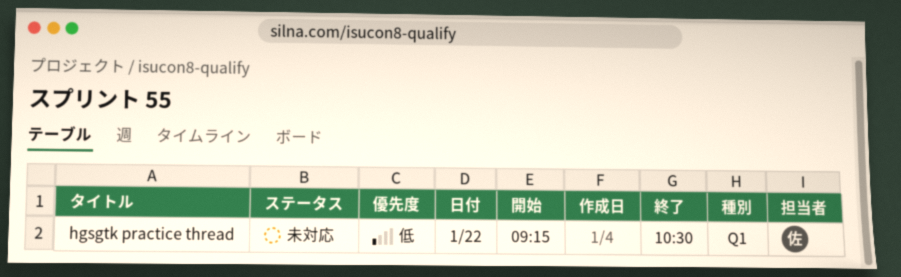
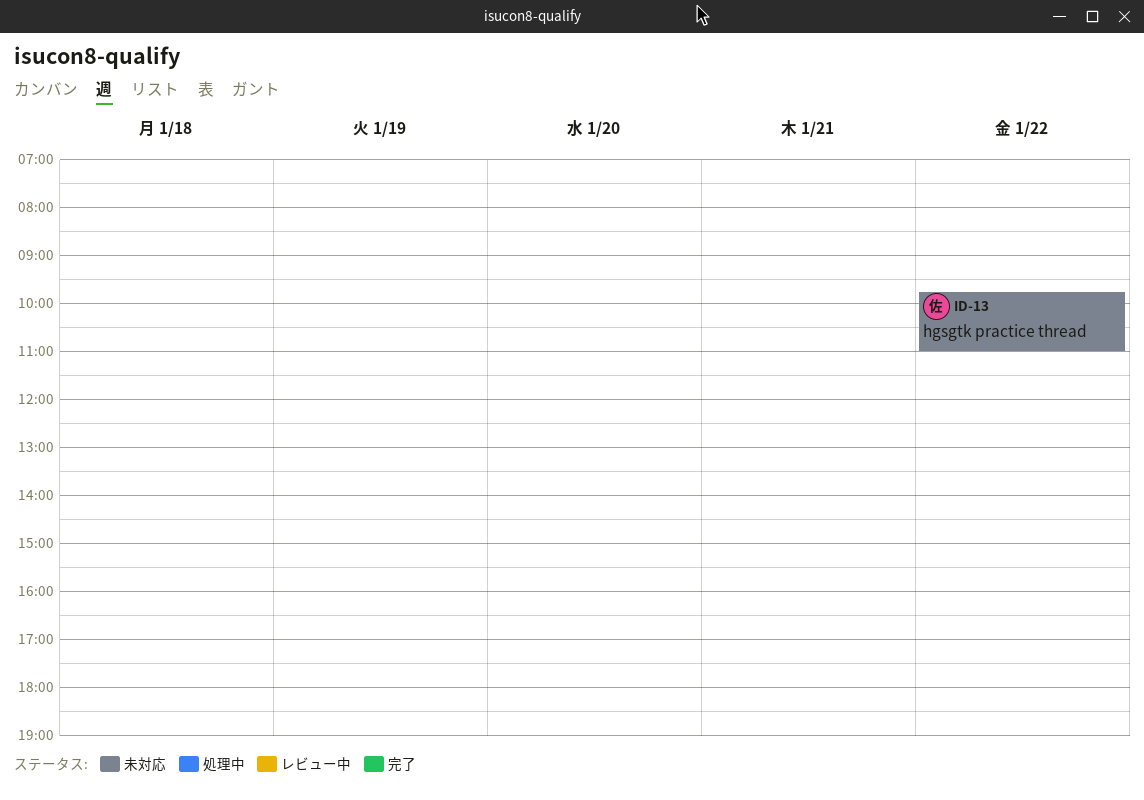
hgsgtk practice thread, begins: 09:15 -> 09:45
hgsgtk practice thread, ends: 10:30 -> 11:00

